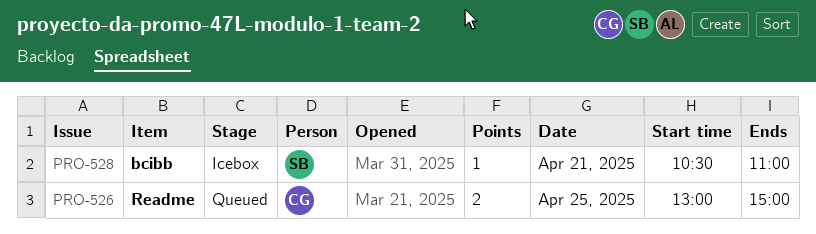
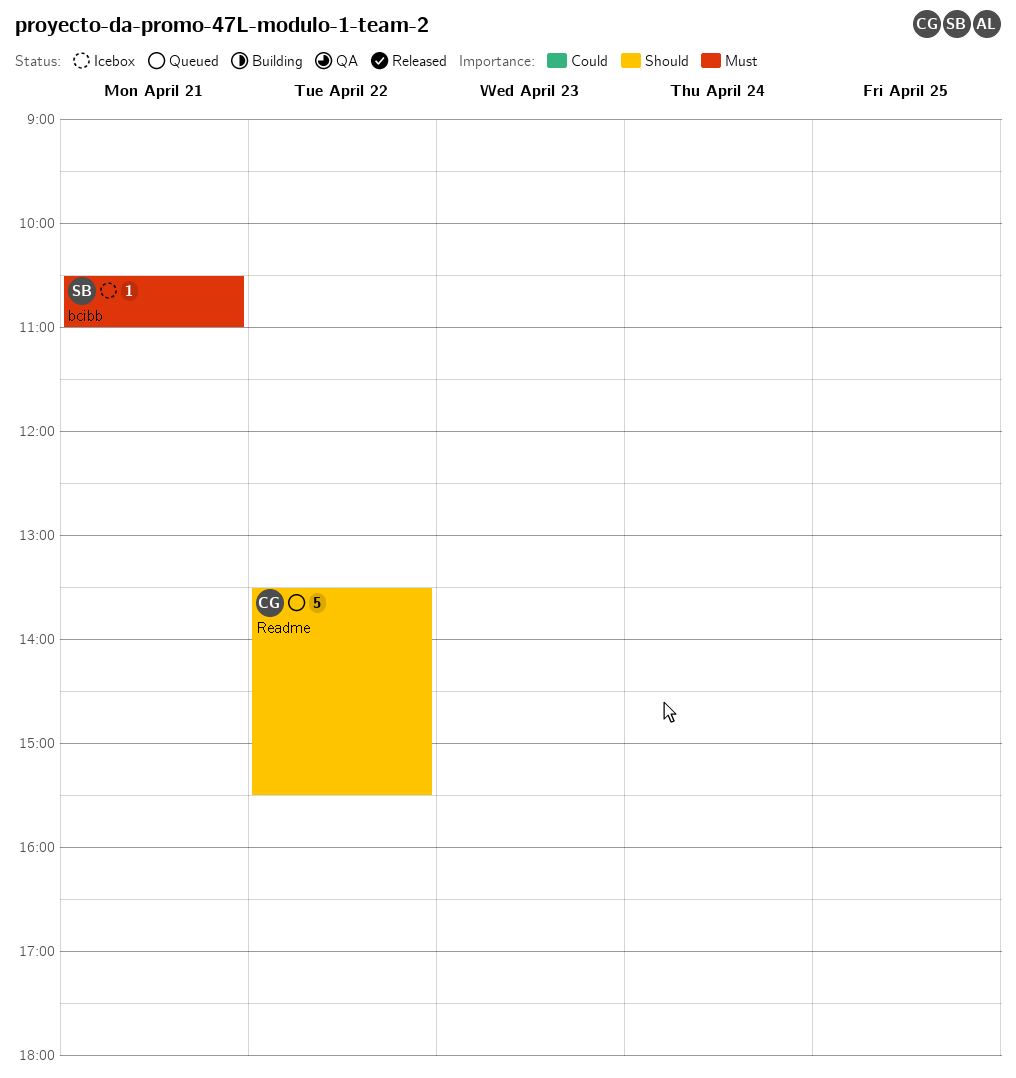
Readme, estimate: 2 -> 5
Readme, day: Apr 25 -> Apr 22
Readme, begins: 13:00 -> 13:30
Readme, ends: 15:00 -> 15:30

